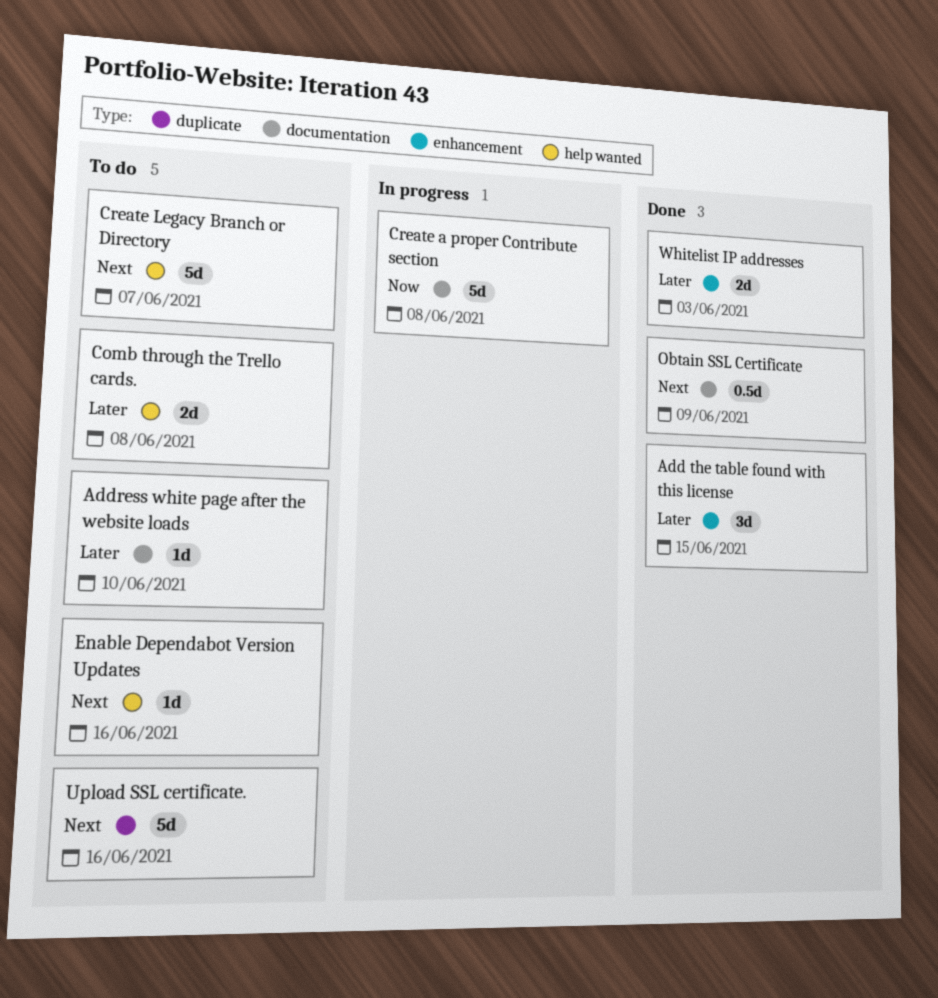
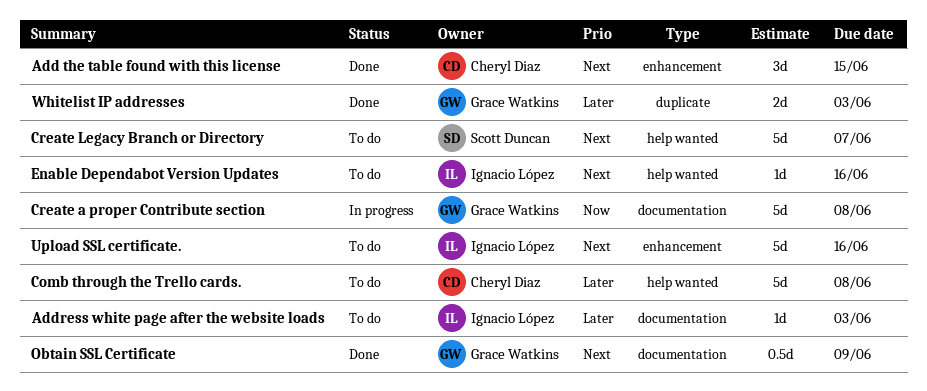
Add the table found with this license, priority: Later -> Next
Address white page after the website loads, due: Jun 10 -> Jun 3
Comb through the Trello cards., estimate: 2d -> 5d
Upload SSL certificate., label: duplicate -> enhancement
Whitelist IP addresses, label: enhancement -> duplicate

